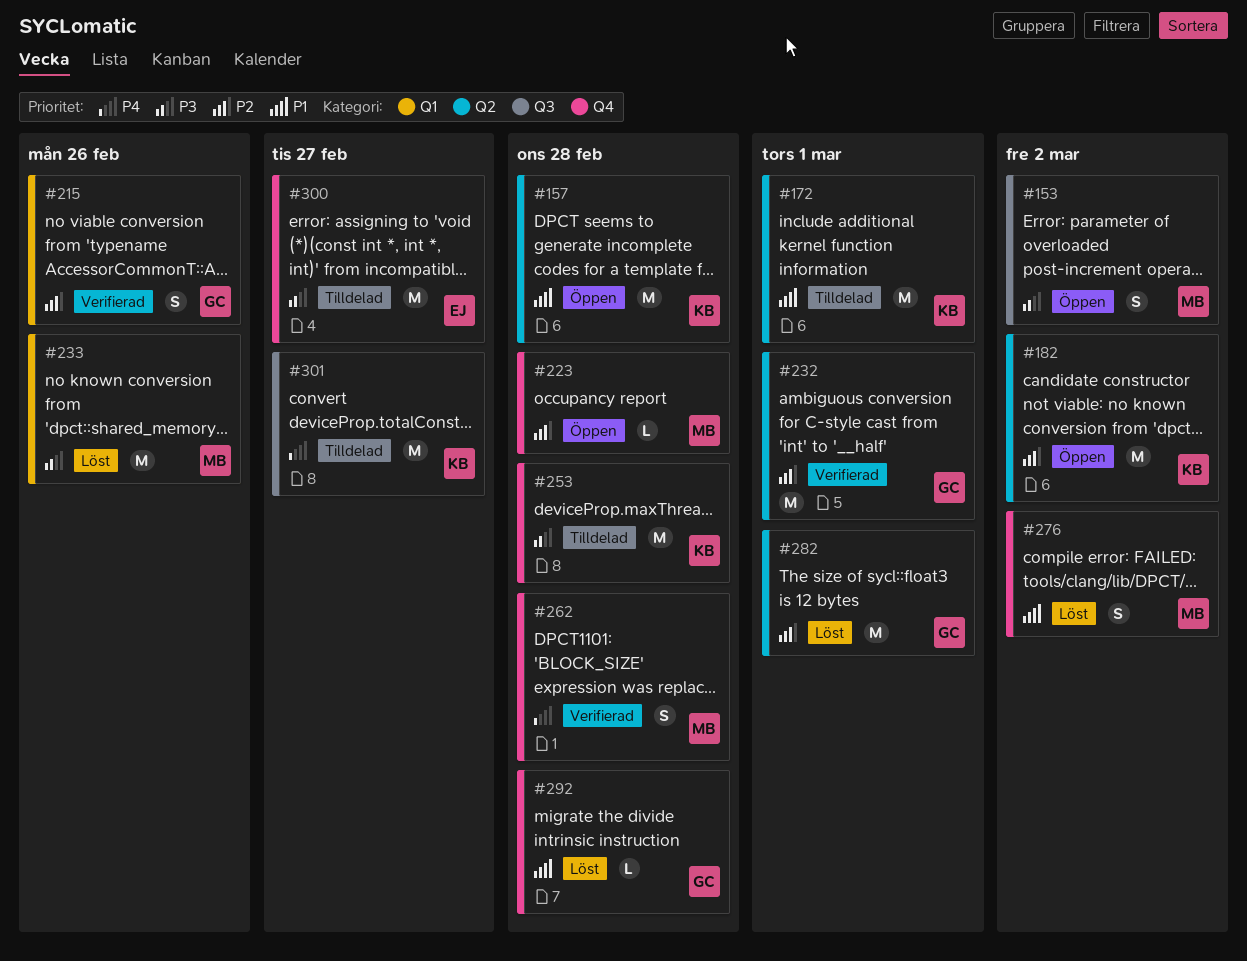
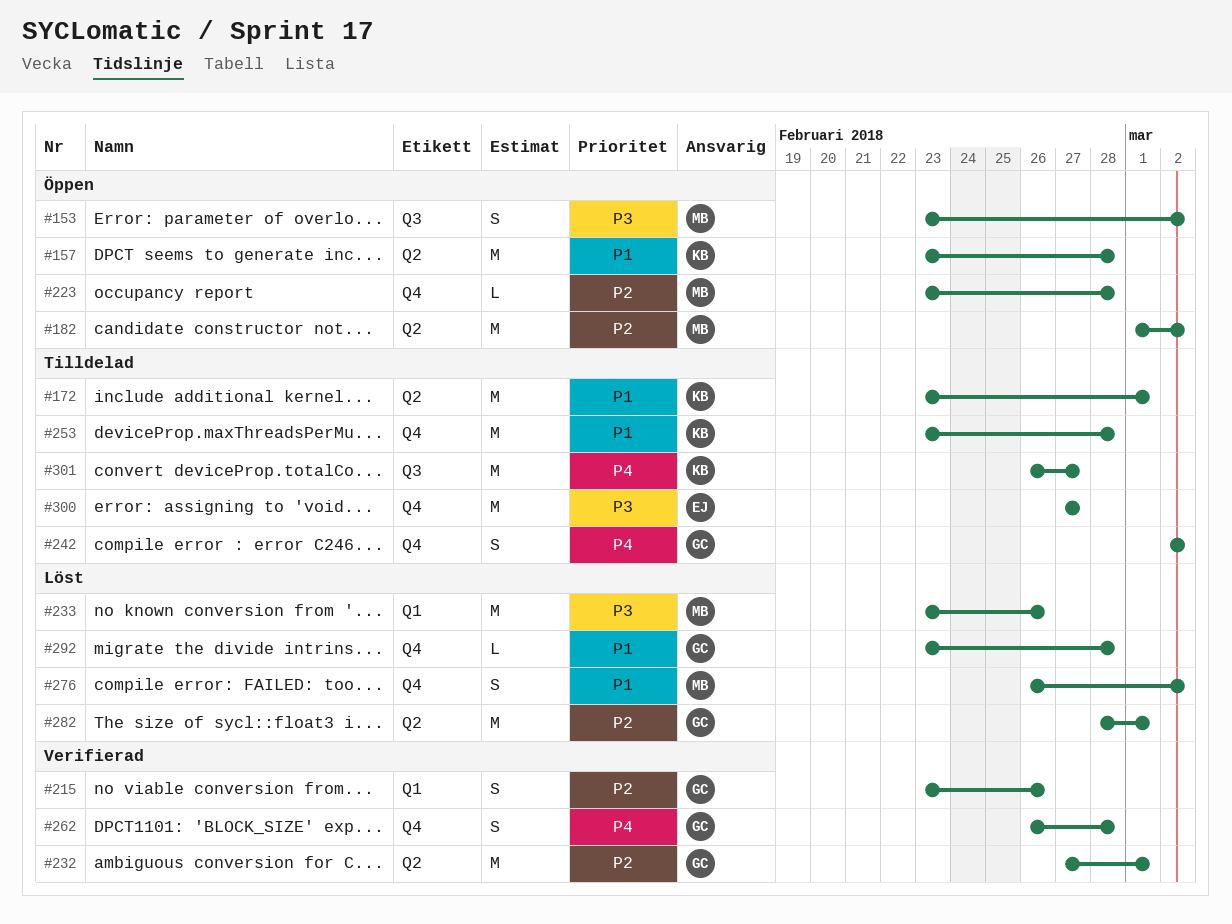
#182, owner: KB -> MB
#242: none -> present
#253, priority: P3 -> P1
#262, owner: MB -> GC

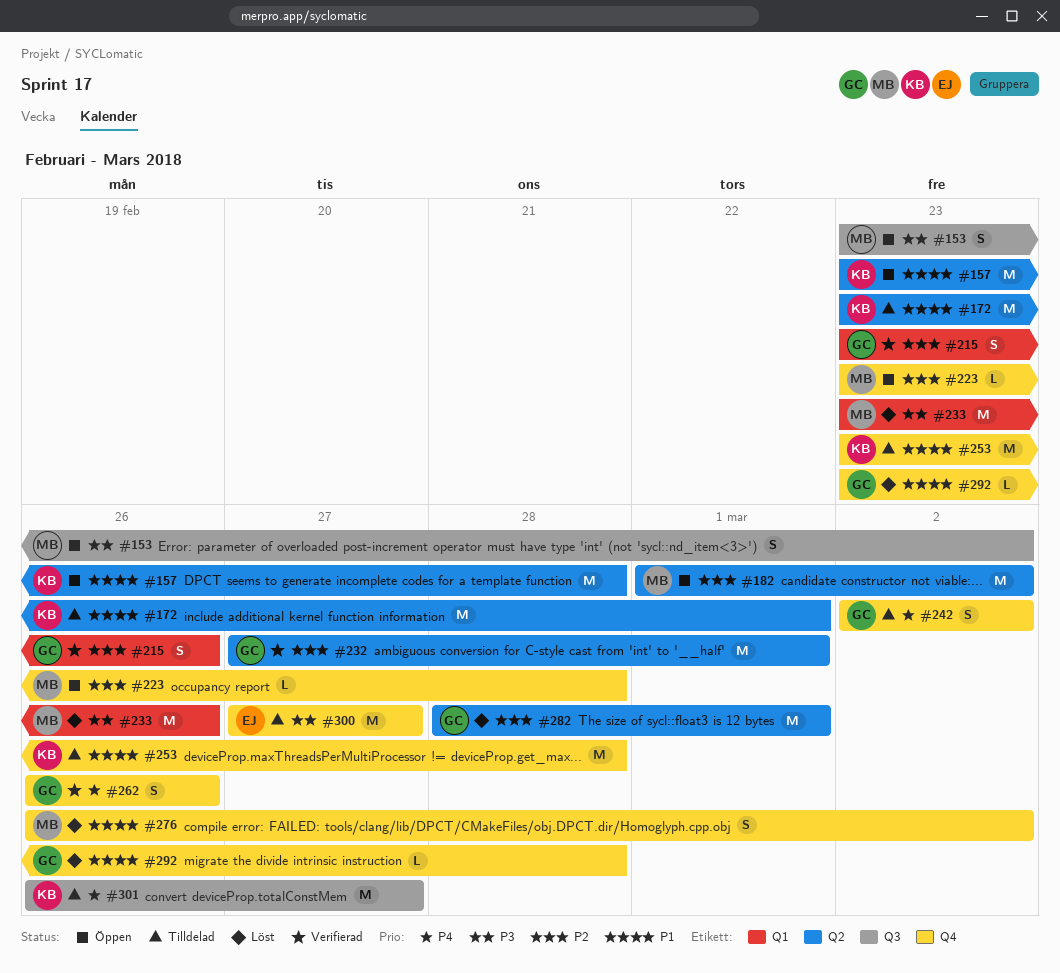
#262, due: Feb 28 -> Feb 26

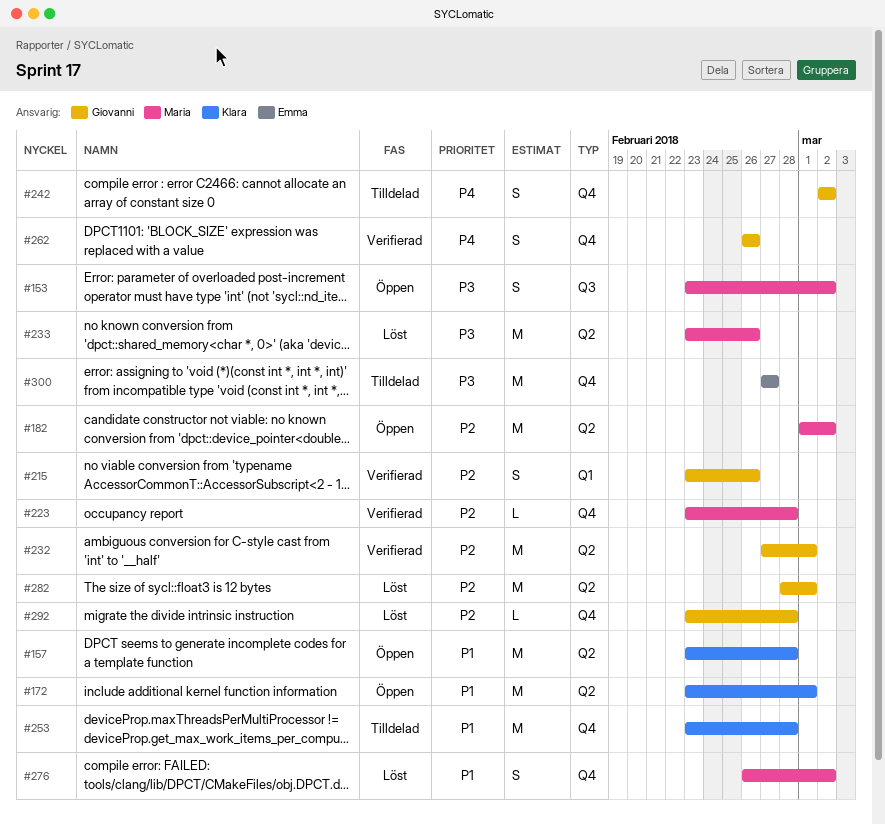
#172, status: Tilldelad -> Öppen
#223, status: Öppen -> Verifierad
#233, label: Q1 -> Q2
#292, priority: P1 -> P2
#301: present -> none

